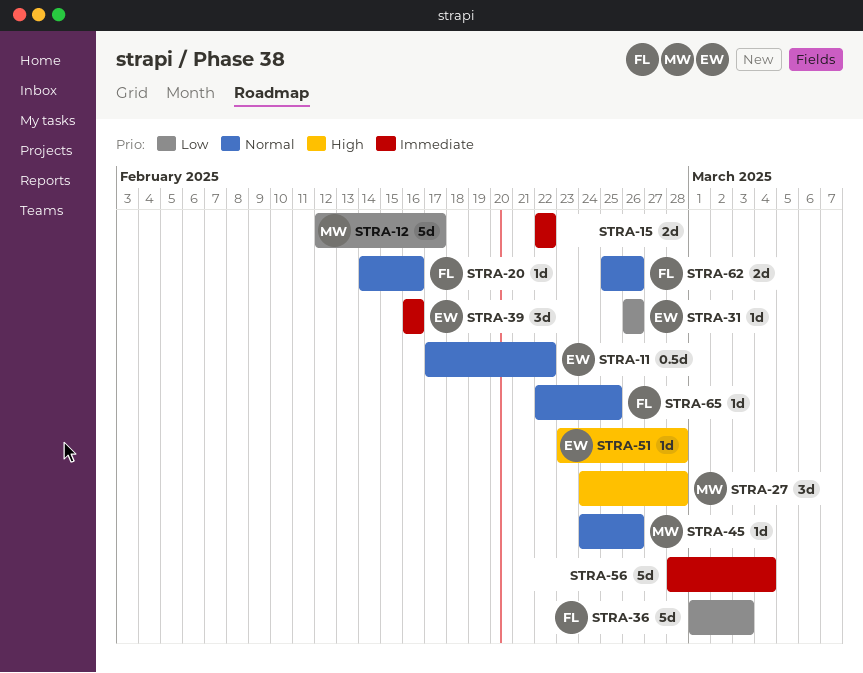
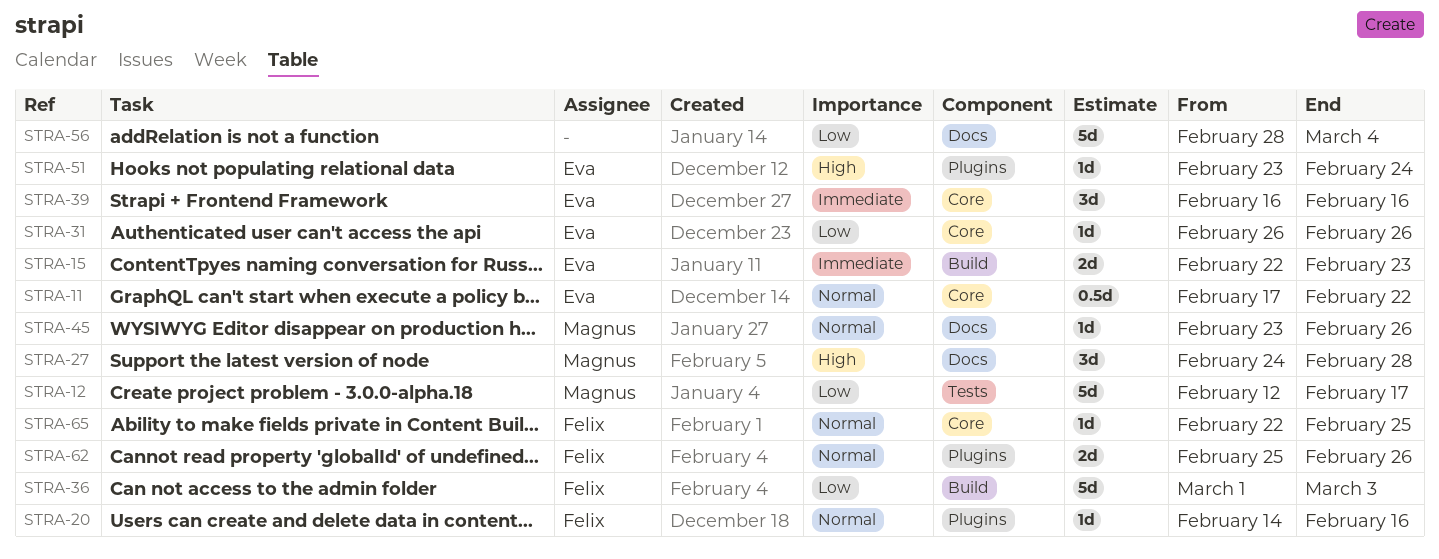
STRA-15, owner: none -> Eva
STRA-15, due: Feb 22 -> Feb 23
STRA-45, start: Feb 24 -> Feb 23
STRA-51, due: Feb 28 -> Feb 24
STRA-56, priority: Immediate -> Low

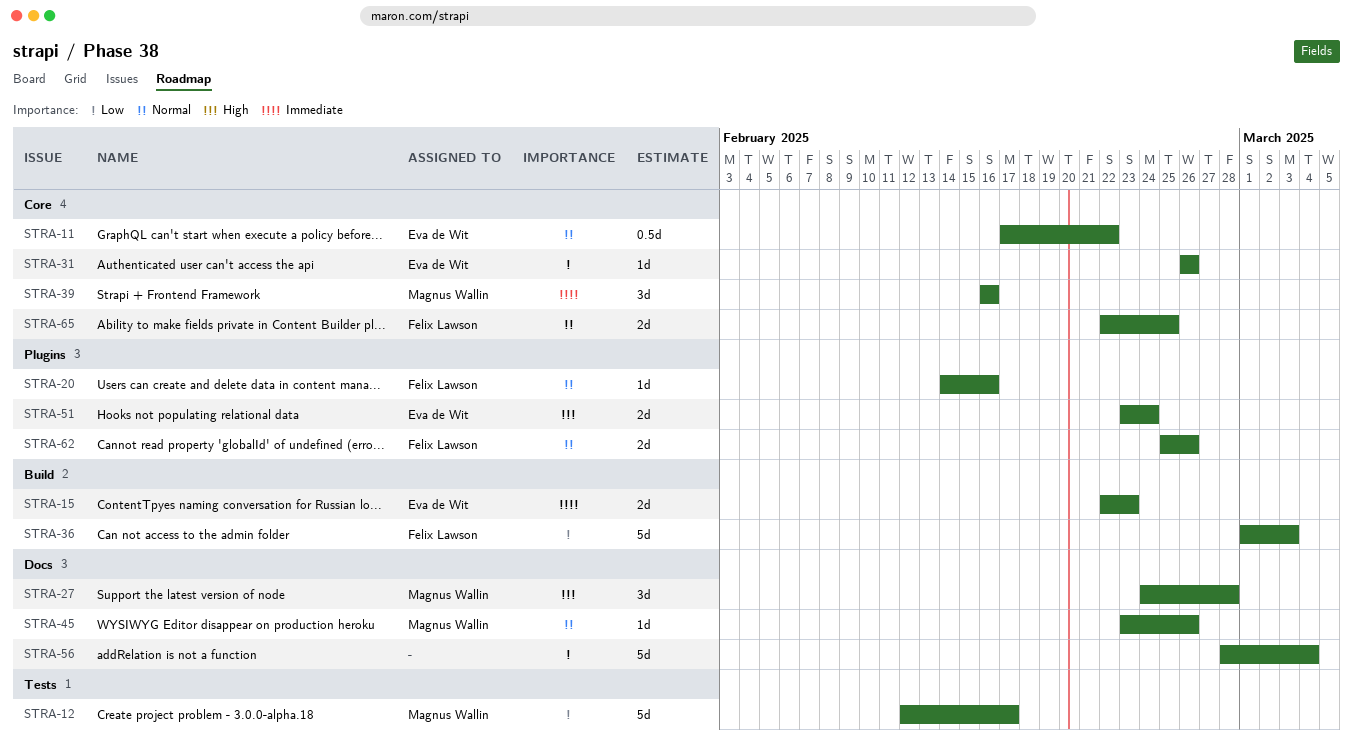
STRA-39, owner: Eva de Wit -> Magnus Wallin
STRA-51, estimate: 1d -> 2d
STRA-65, estimate: 1d -> 2d

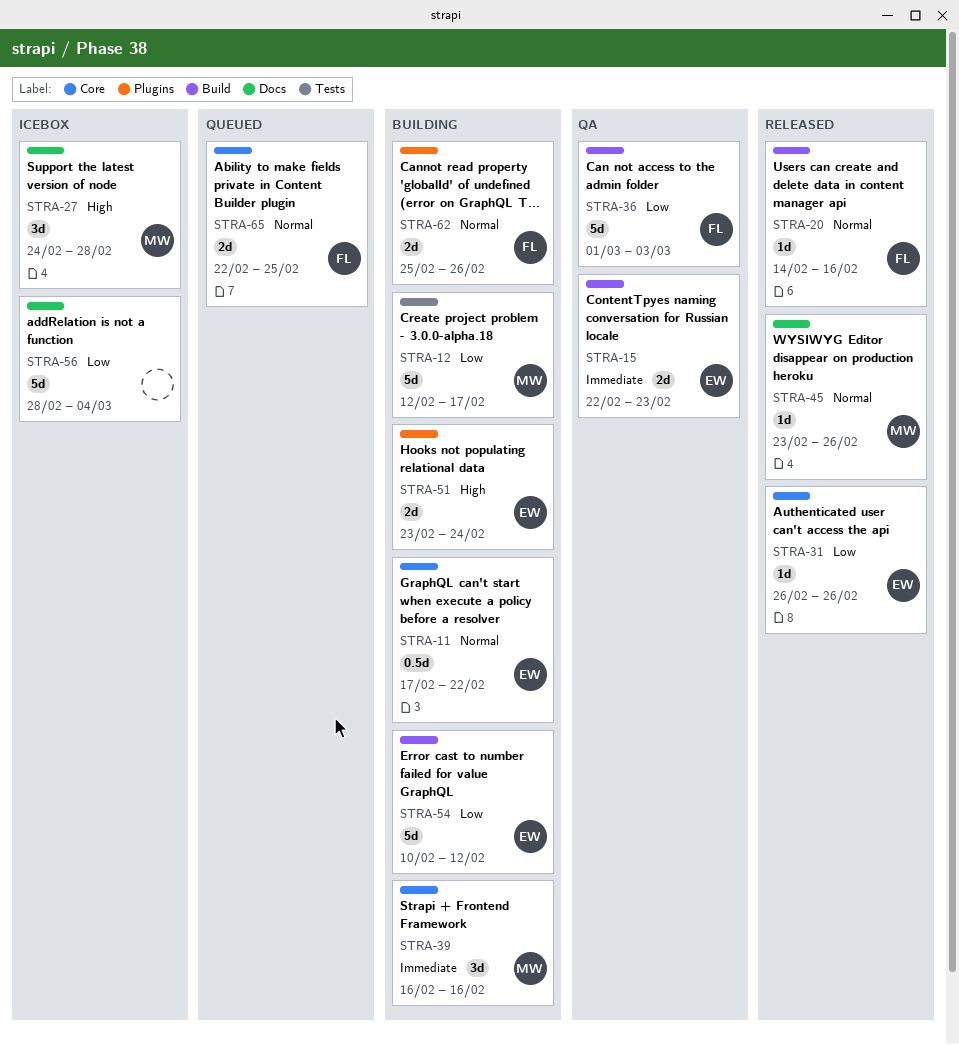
STRA-20, label: Plugins -> Build
STRA-54: none -> present

